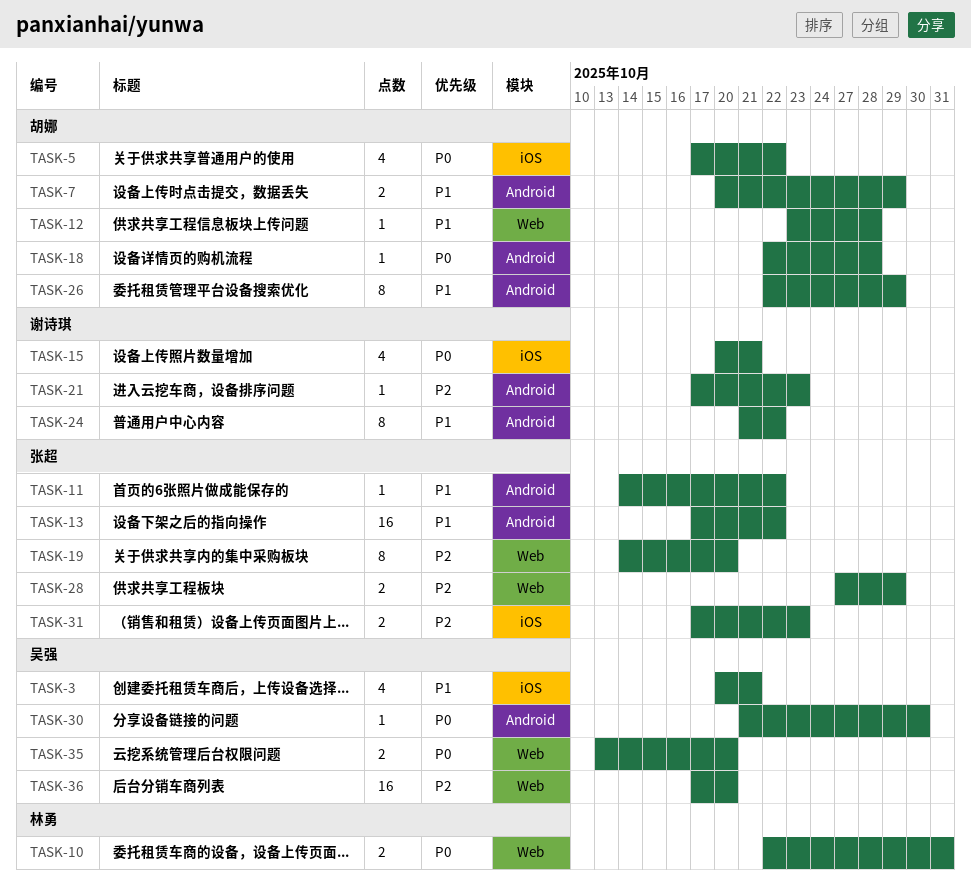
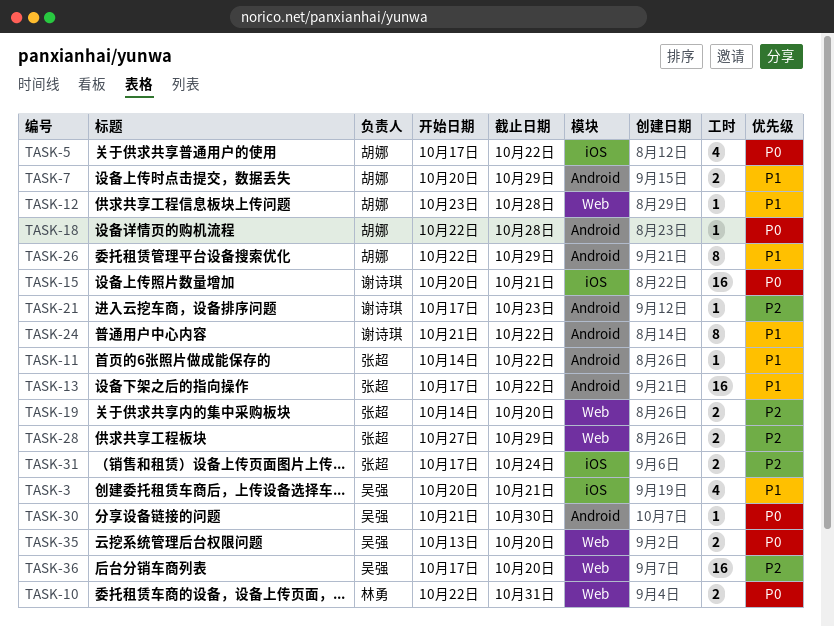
TASK-15, estimate: 4 -> 16
TASK-19, estimate: 8 -> 2
TASK-31, due: Oct 23 -> Oct 24

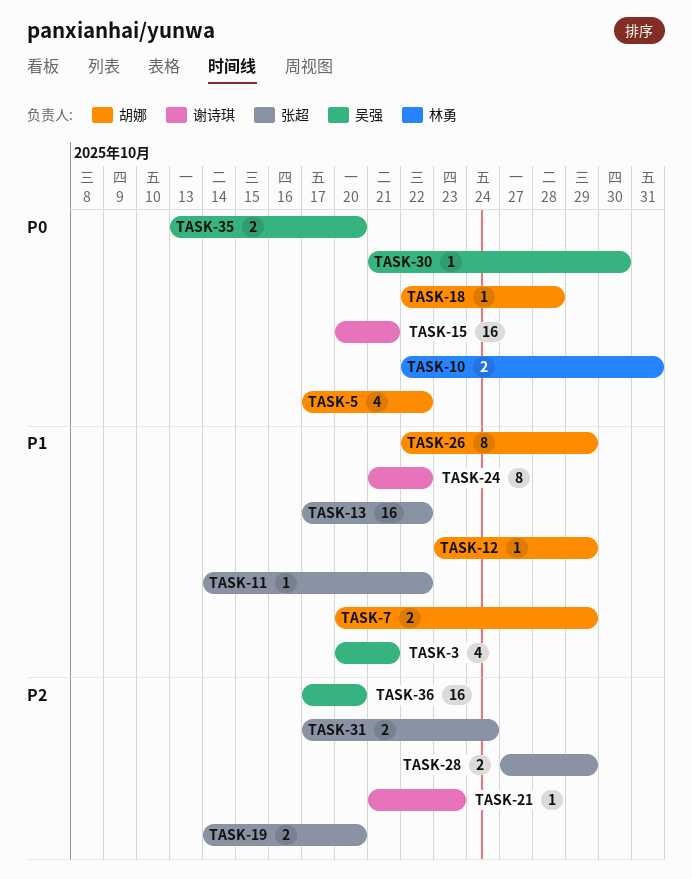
TASK-12, due: Oct 28 -> Oct 29
TASK-21, start: Oct 17 -> Oct 21

